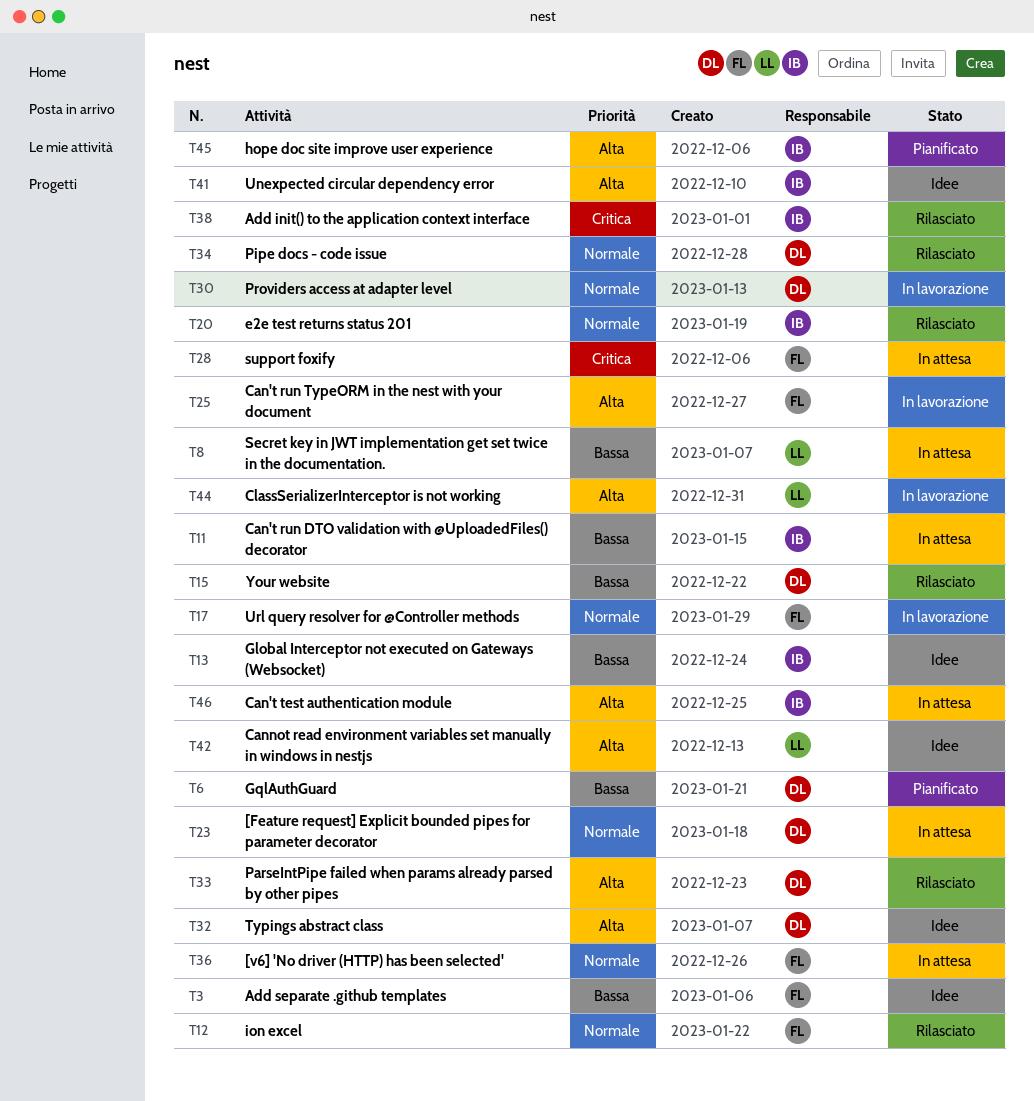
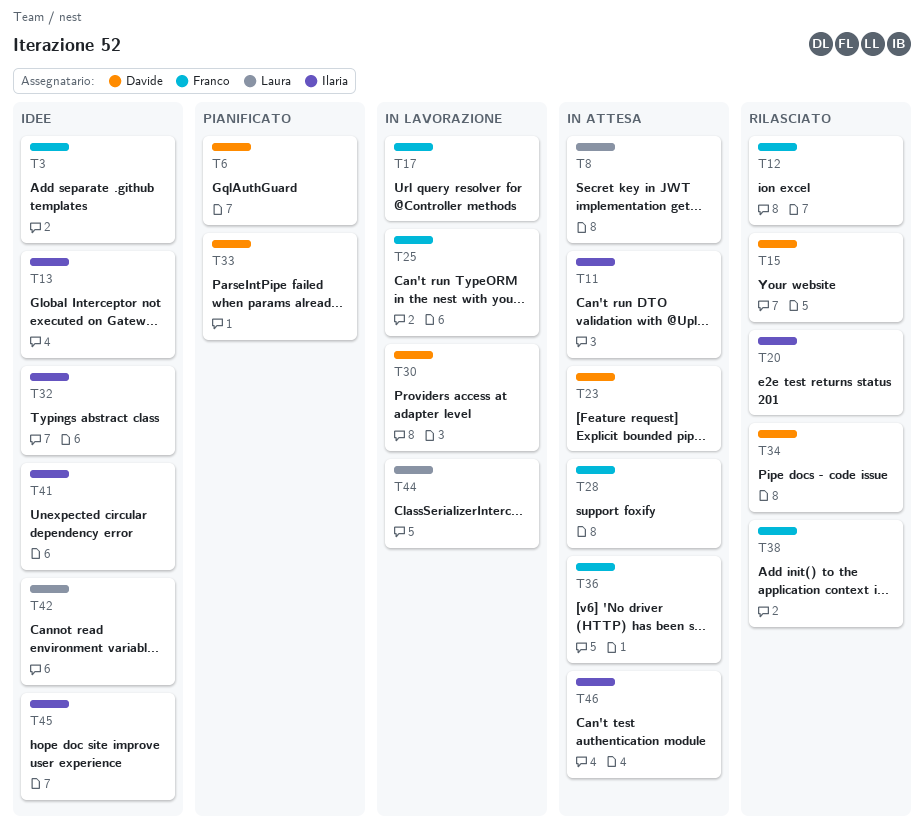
T32, owner: Davide -> Ilaria
T33, status: Rilasciato -> Pianificato
T38, owner: Ilaria -> Franco
T45, status: Pianificato -> Idee

